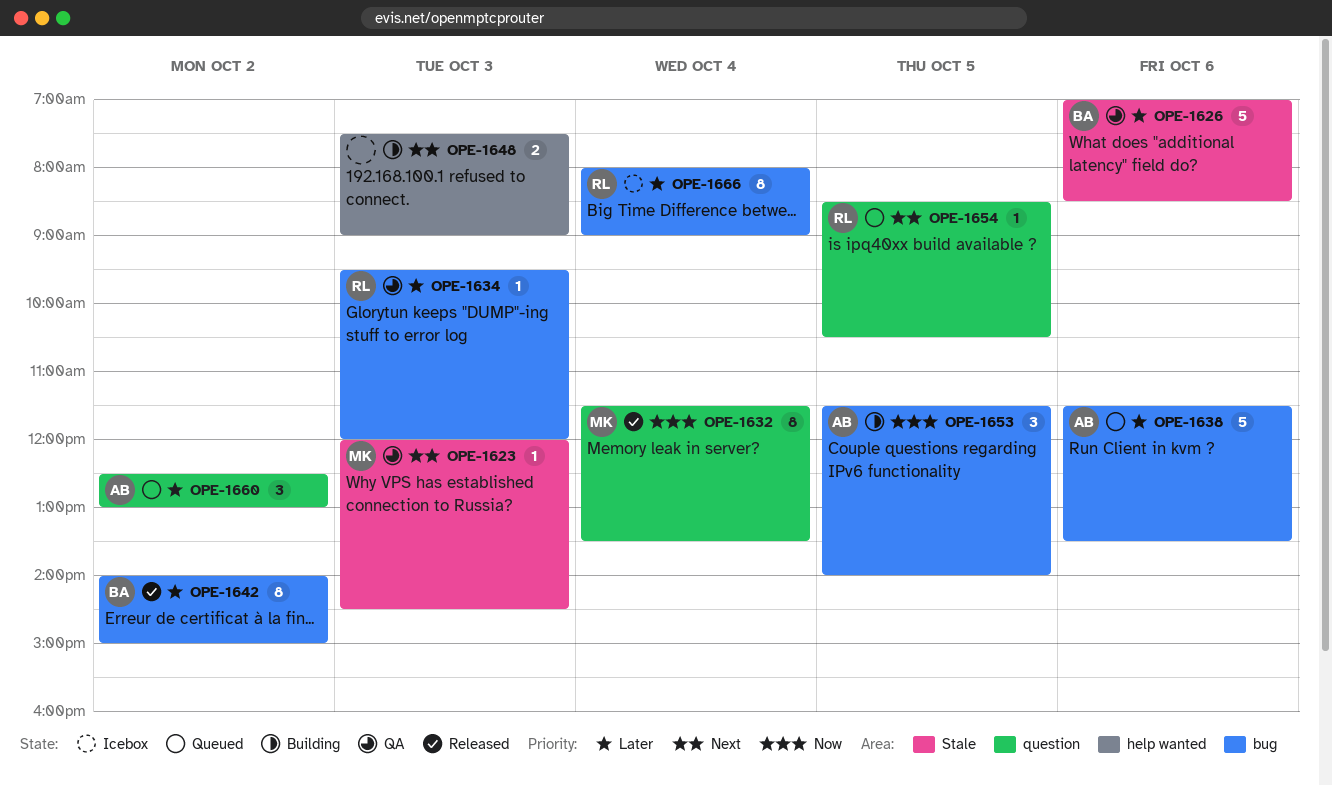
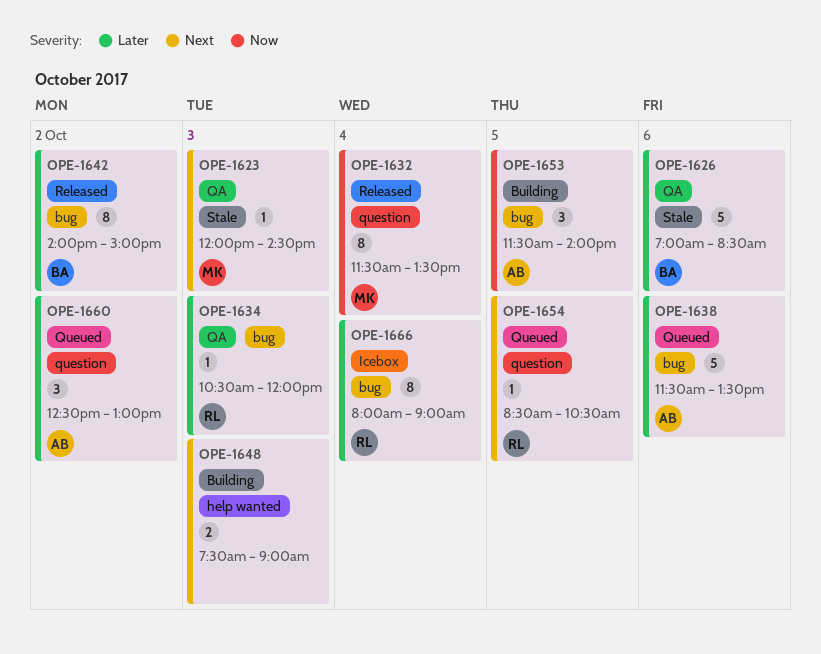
OPE-1634, begins: 09:30 -> 10:30

